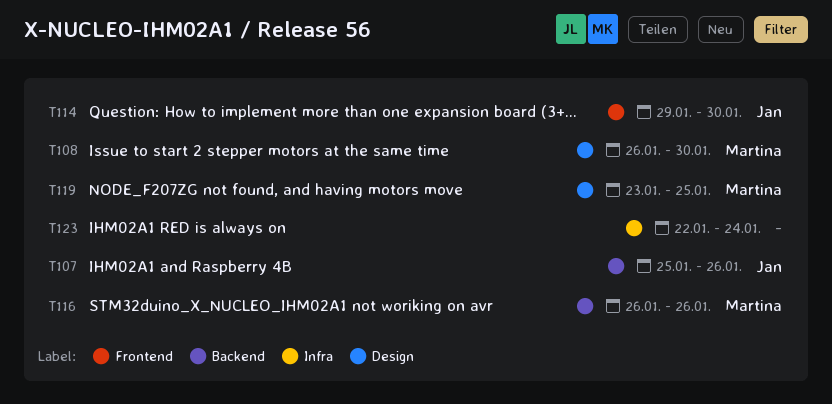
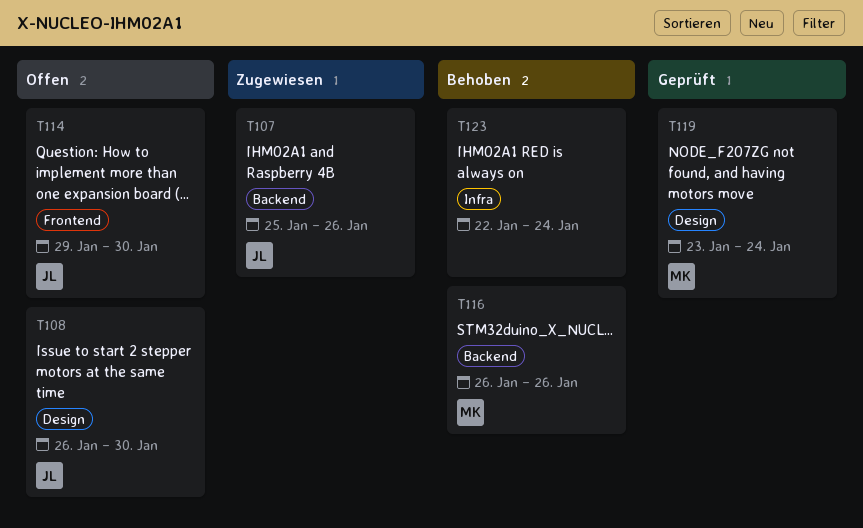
T108, owner: Martina -> Jan
T119, due: Jan 25 -> Jan 24

